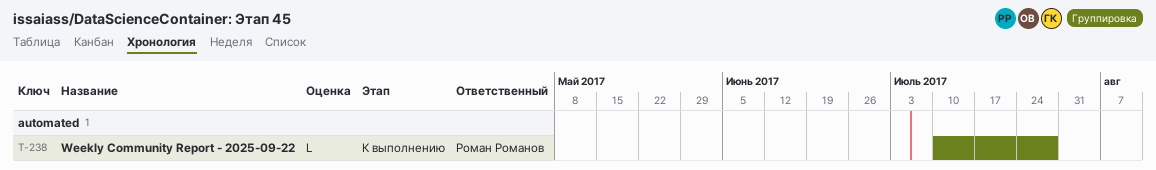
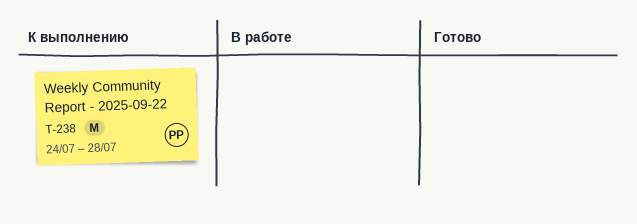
T-238, estimate: L -> M
T-238, start: Jul 10 -> Jul 24

